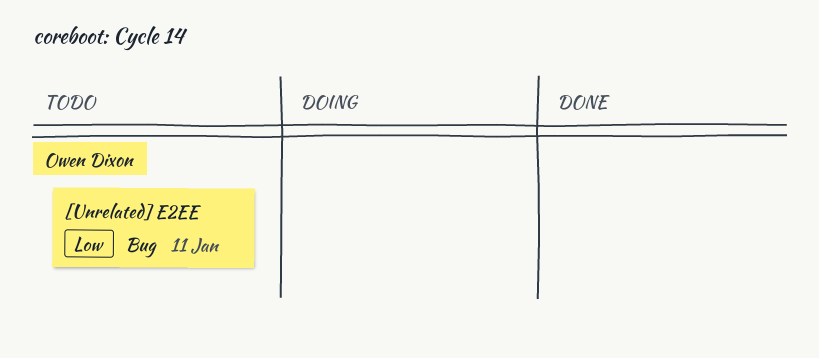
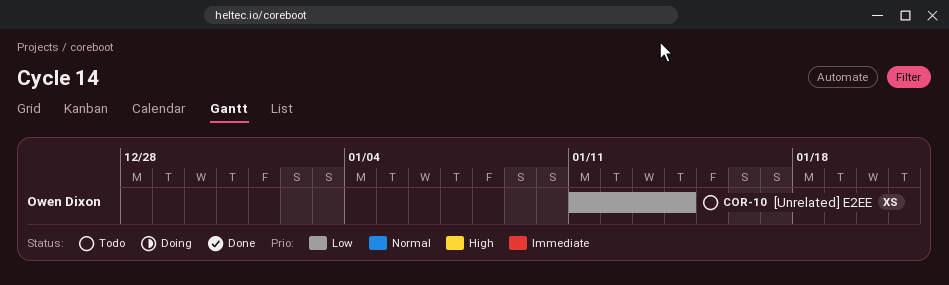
[Unrelated] E2EE, due: Jan 11 -> Jan 14

